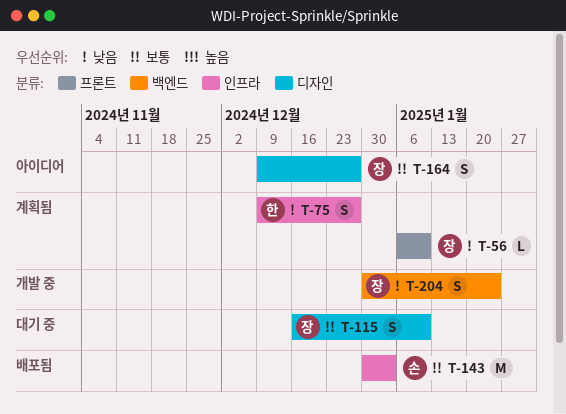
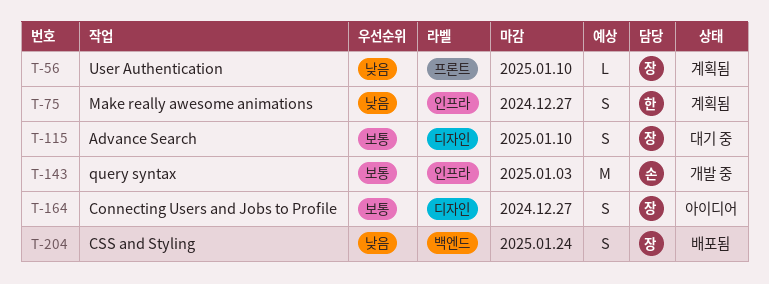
T-143, status: 배포됨 -> 개발 중
T-204, status: 개발 중 -> 배포됨

